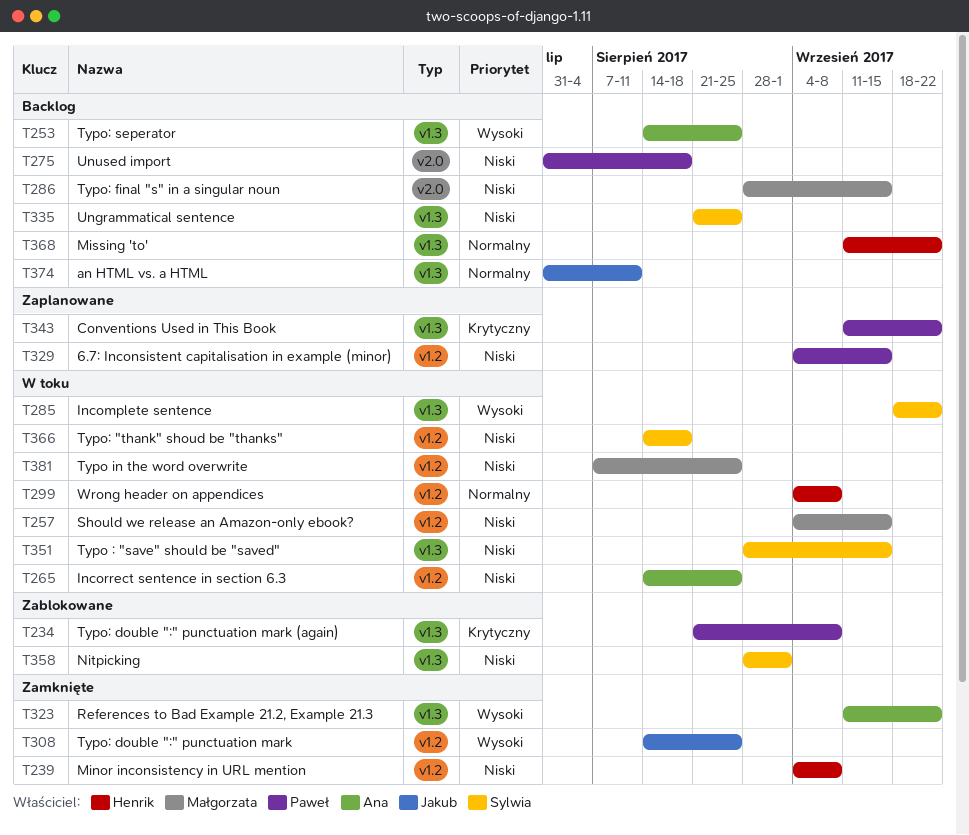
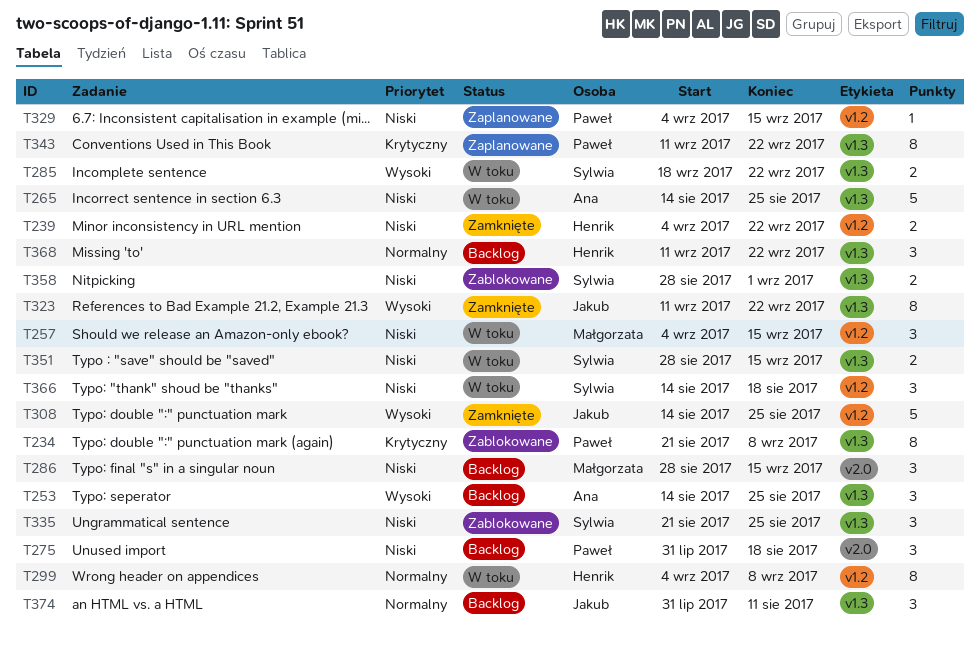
T239, due: Sep 8 -> Sep 22
T265, label: v1.2 -> v1.3
T323, owner: Ana -> Jakub
T335, status: Backlog -> Zablokowane
T381: present -> none

